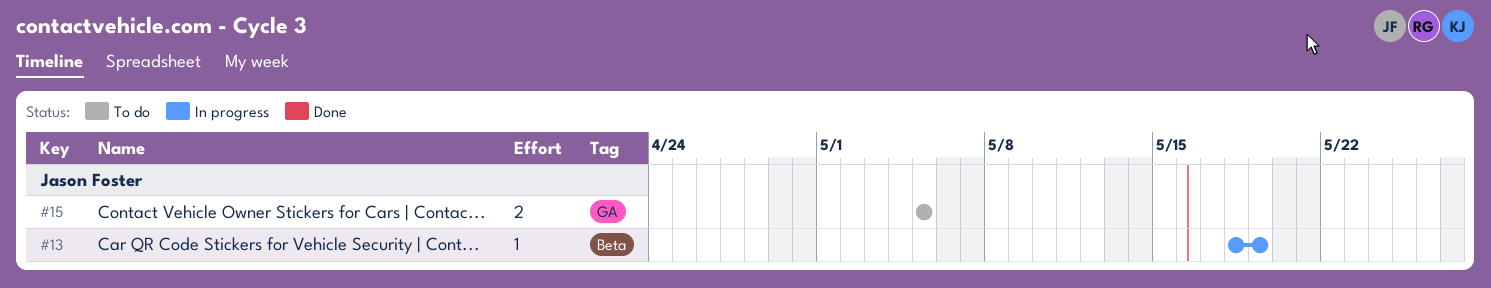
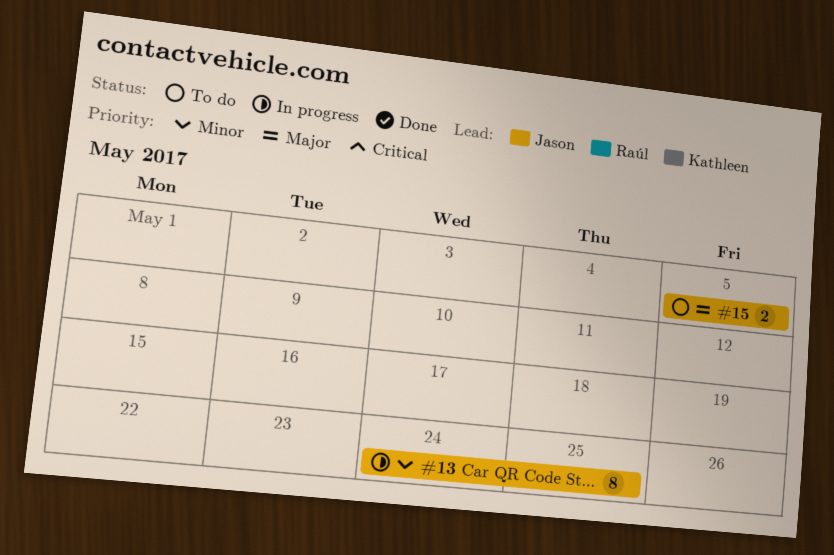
#13, estimate: 1 -> 8
#13, start: May 18 -> May 24
#13, due: May 19 -> May 25

